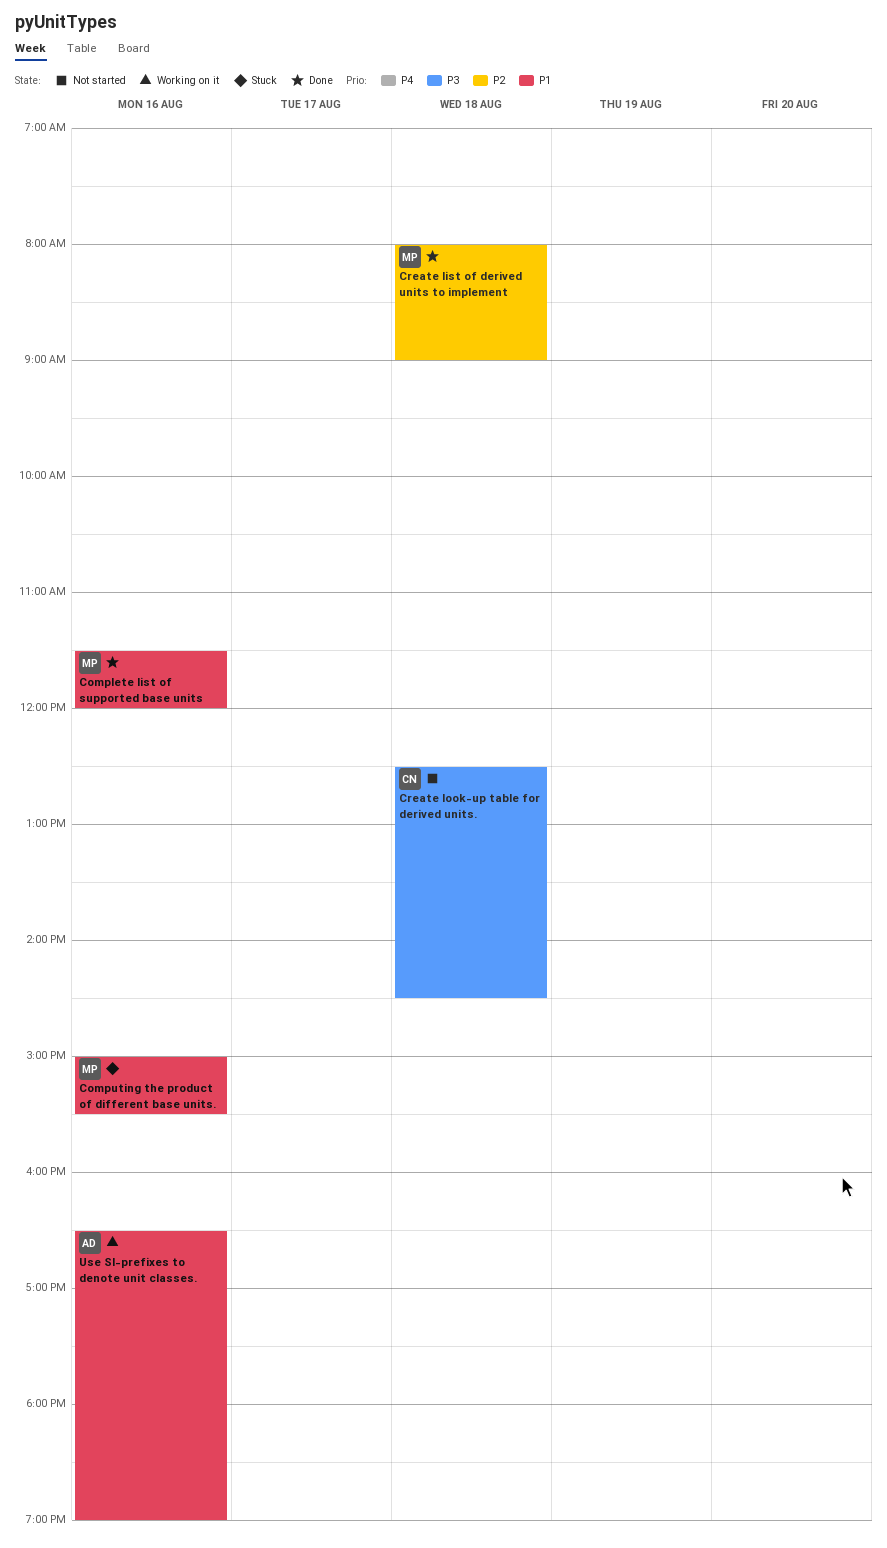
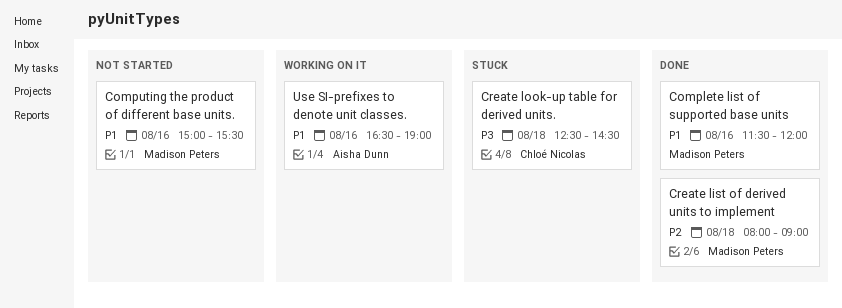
Computing the product of different base units., status: Stuck -> Not started
Create look-up table for derived units., status: Not started -> Stuck

